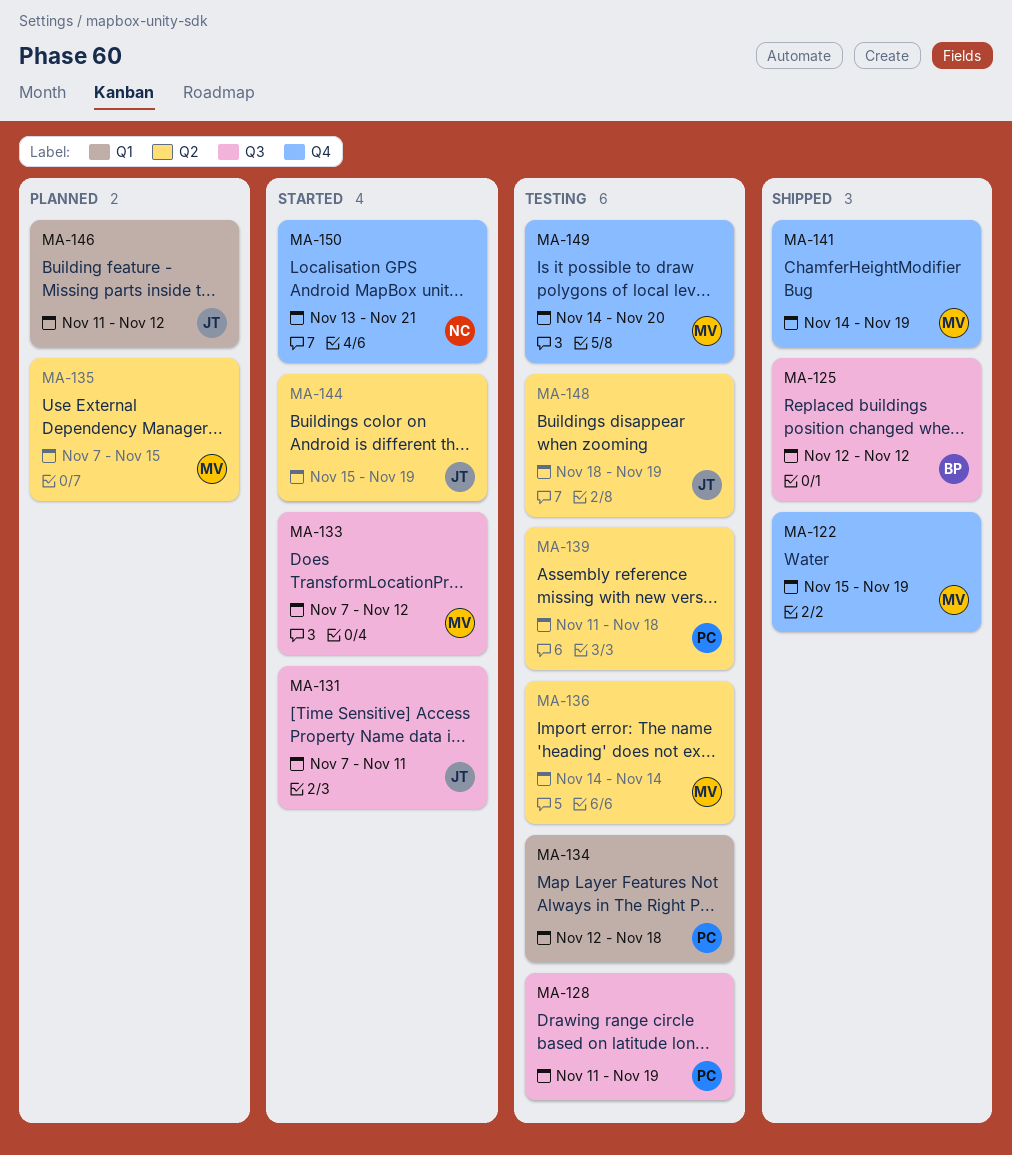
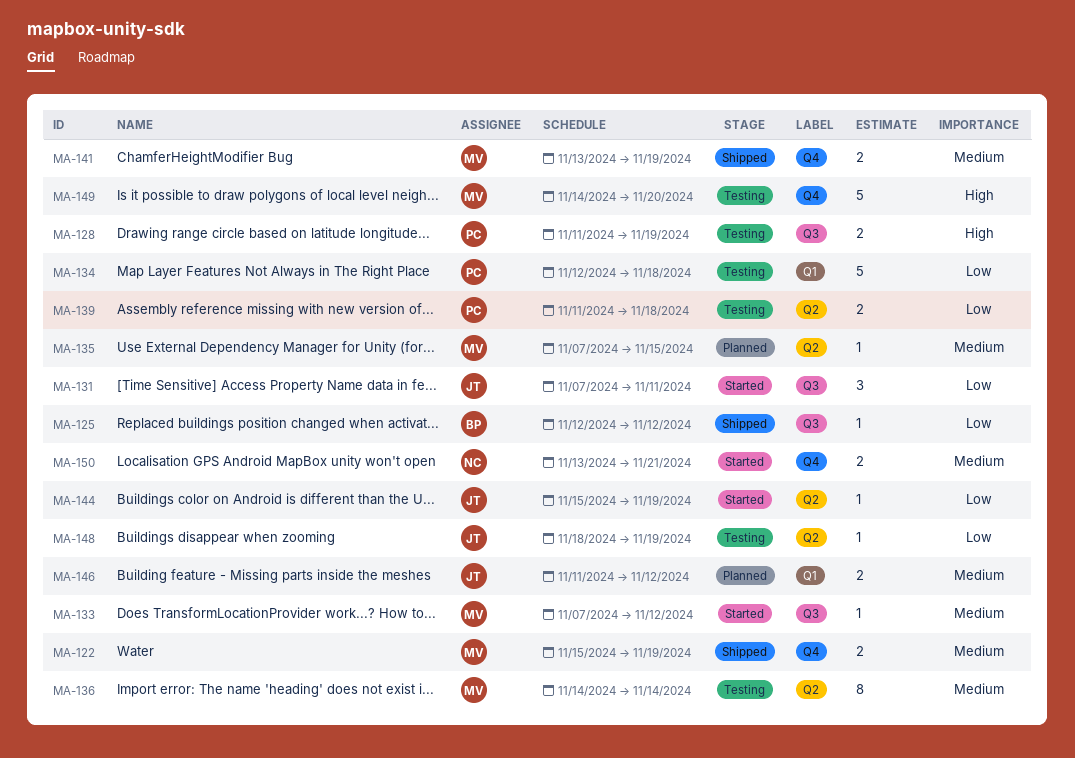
MA-141, start: Nov 14 -> Nov 13

